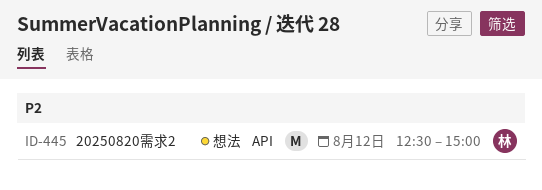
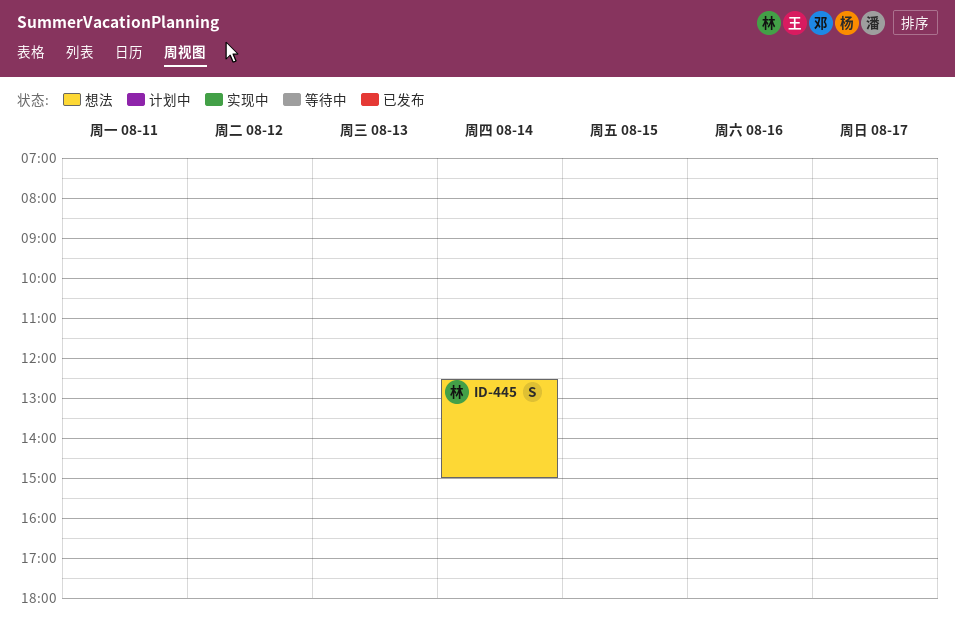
ID-445, estimate: M -> S
ID-445, day: Aug 12 -> Aug 14

